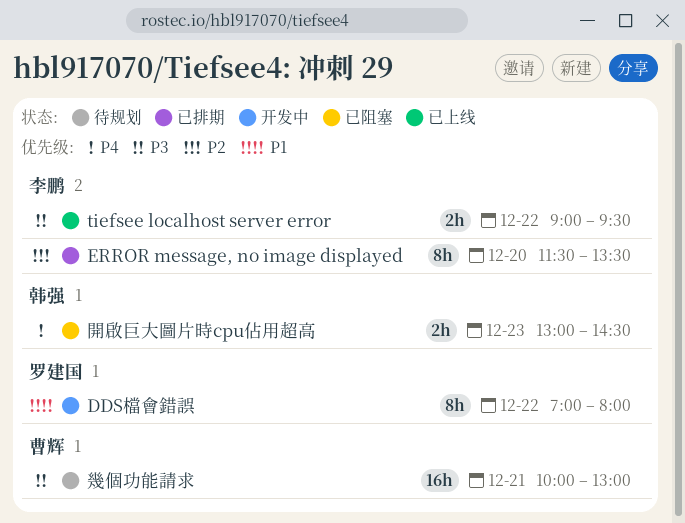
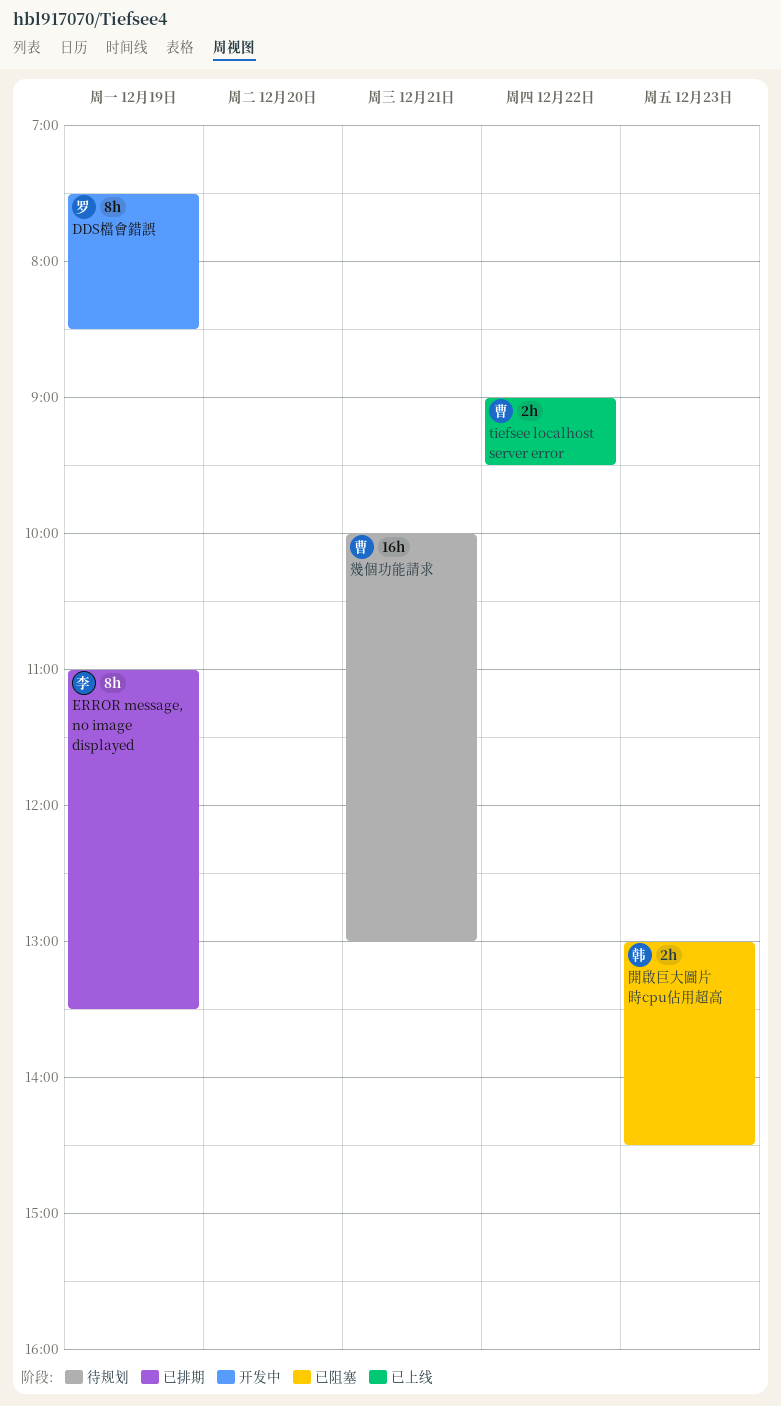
DDS檔會錯誤, day: Dec 22 -> Dec 19
DDS檔會錯誤, begins: 07:00 -> 07:30
DDS檔會錯誤, ends: 08:00 -> 08:30
ERROR message, no image displayed, day: Dec 20 -> Dec 19
ERROR message, no image displayed, begins: 11:30 -> 11:00
tiefsee localhost server error, owner: 李鹏 -> 曹辉

